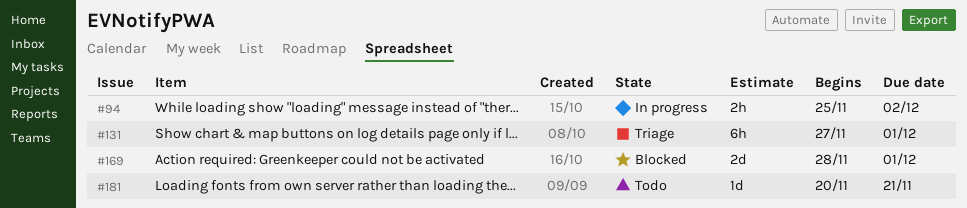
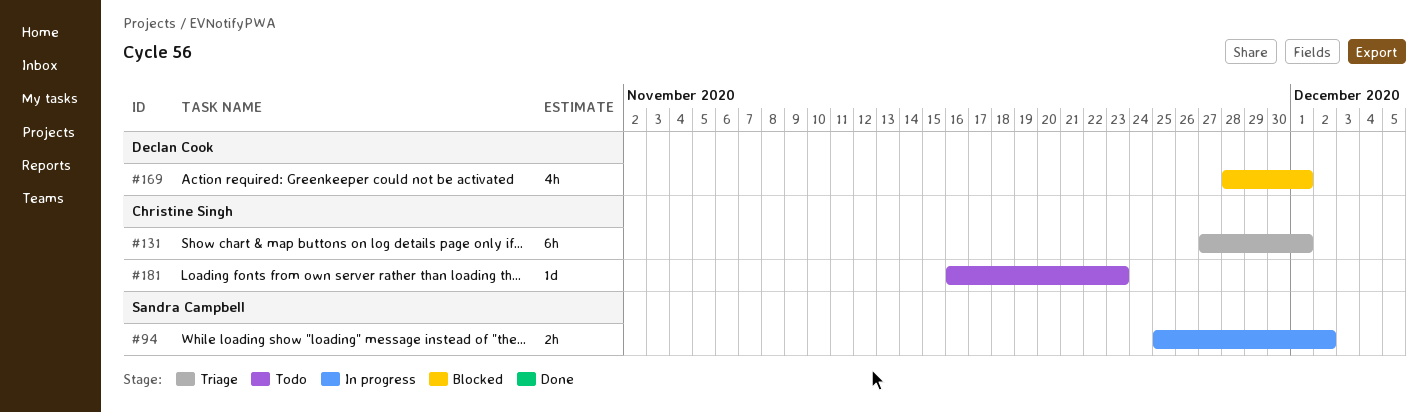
#169, estimate: 2d -> 4h
#181, start: Nov 20 -> Nov 16
#181, due: Nov 21 -> Nov 23

